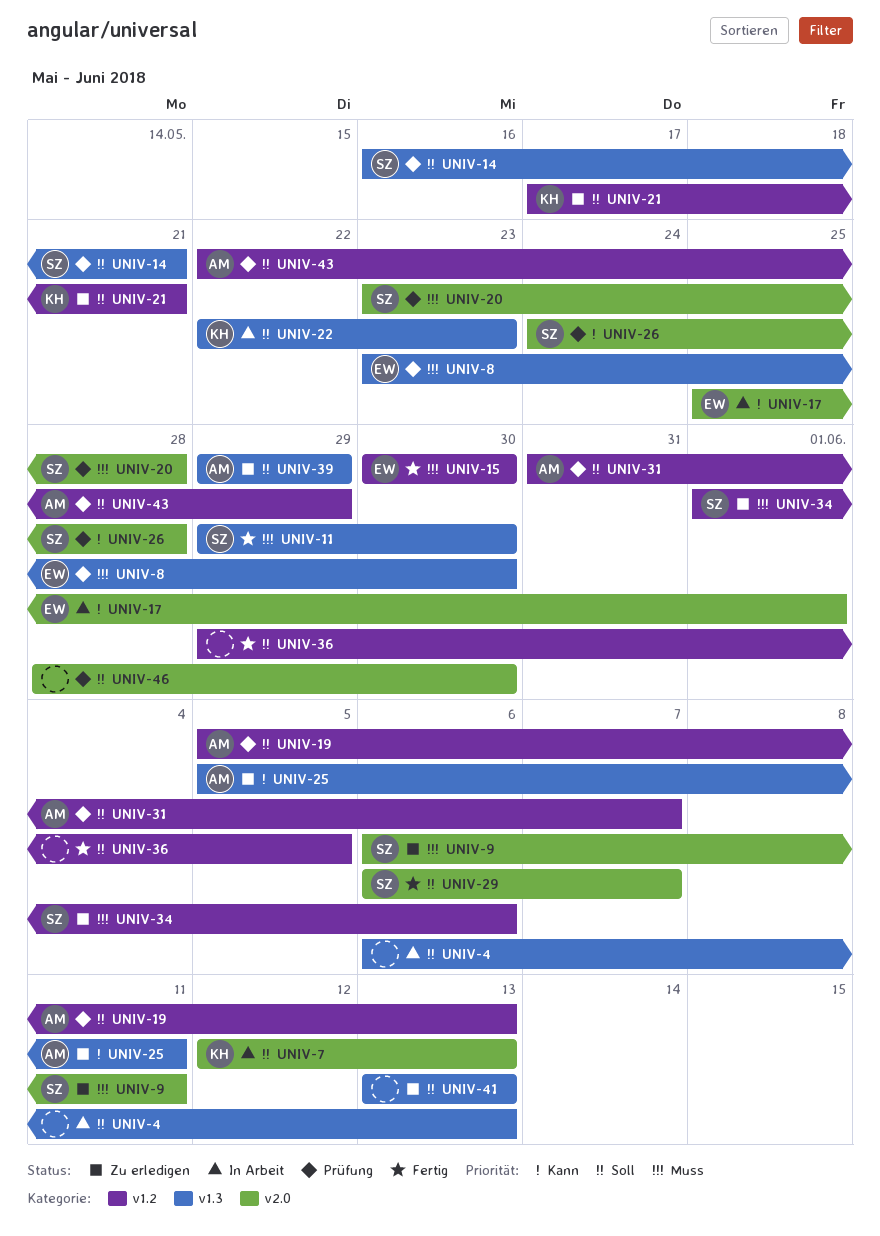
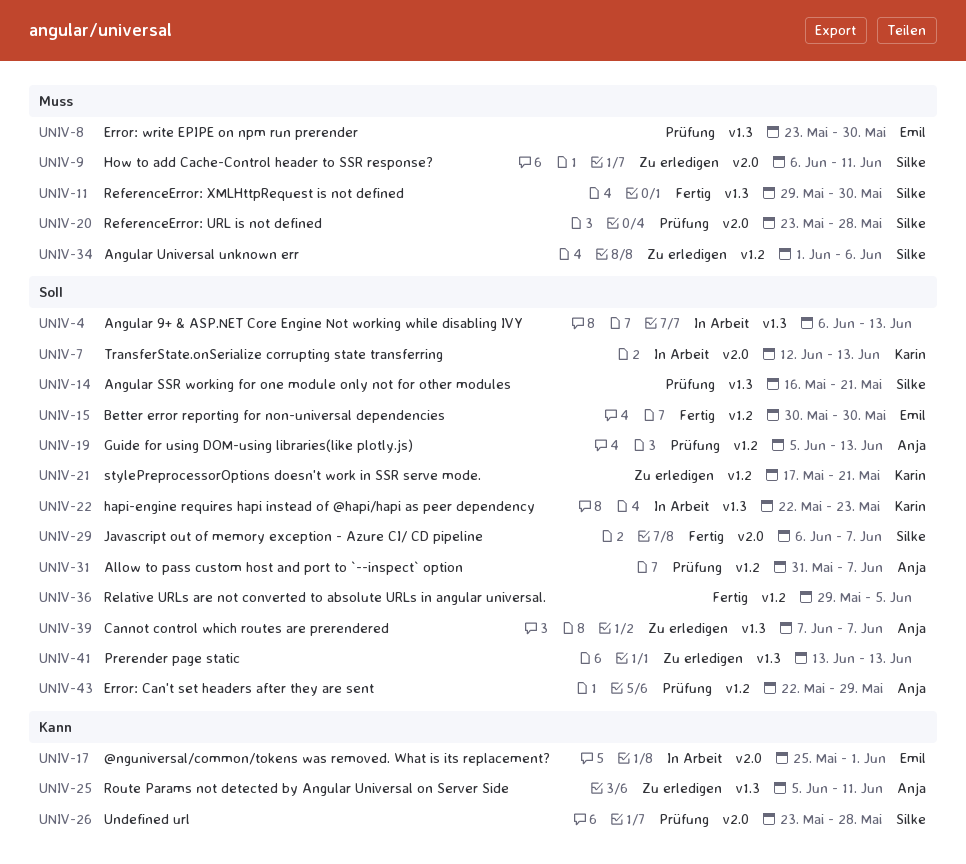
UNIV-15, priority: Muss -> Soll
UNIV-26, start: May 24 -> May 23
UNIV-39, start: May 29 -> Jun 7
UNIV-39, due: May 29 -> Jun 7
UNIV-46: present -> none

